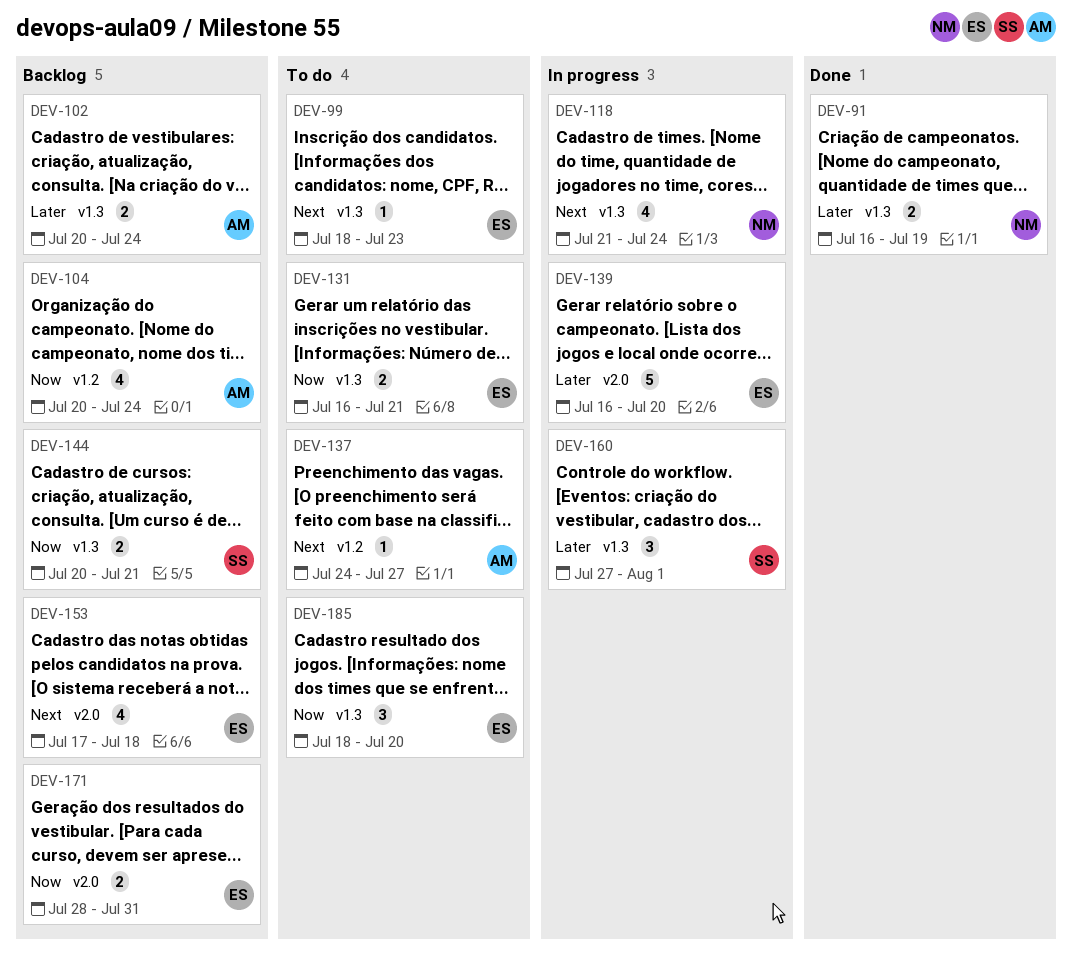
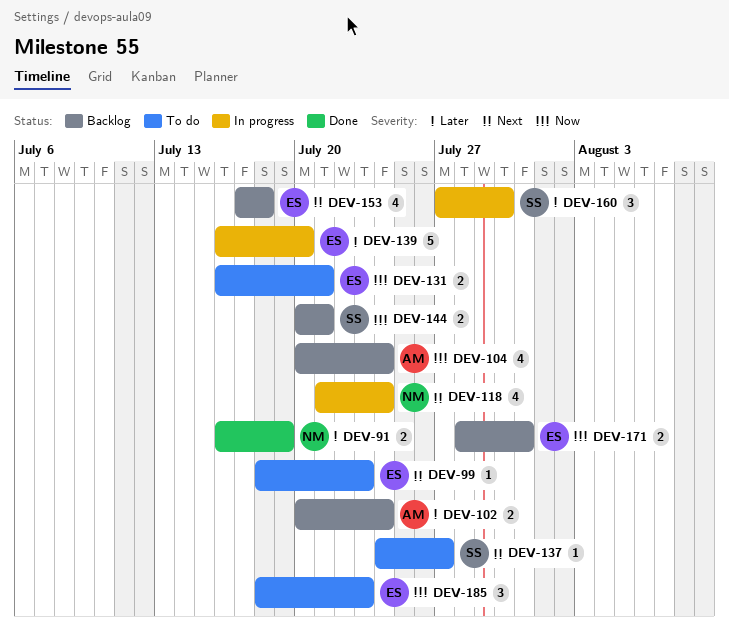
DEV-137, owner: AM -> SS
DEV-160, due: Aug 1 -> Jul 30
DEV-185, due: Jul 20 -> Jul 23

